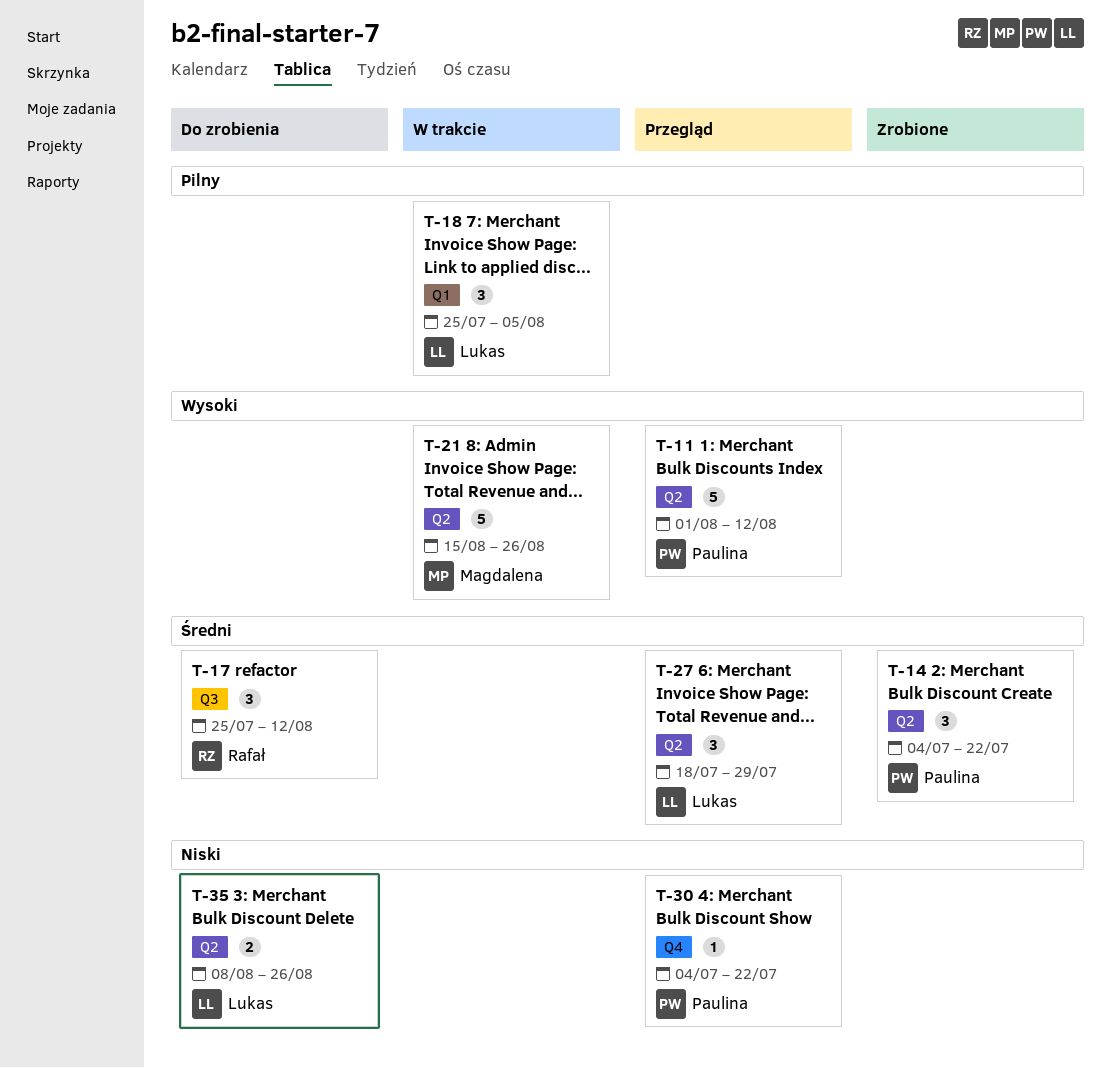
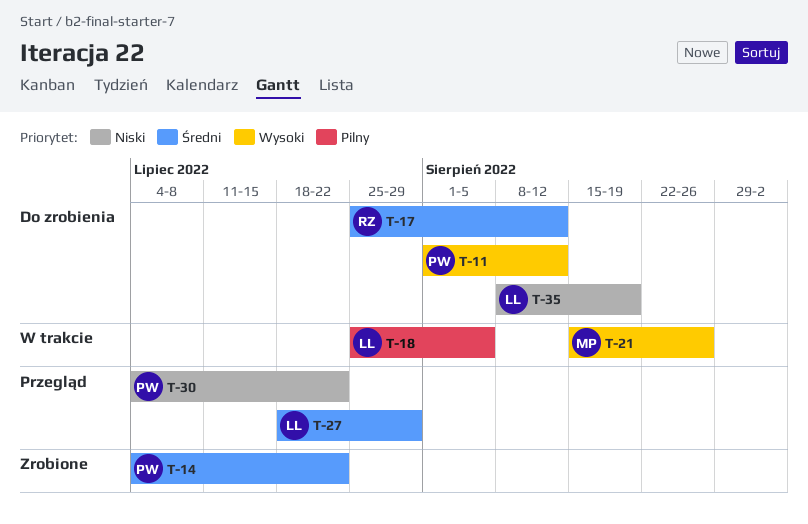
T-11, status: Przegląd -> Do zrobienia
T-35, due: Aug 26 -> Aug 19

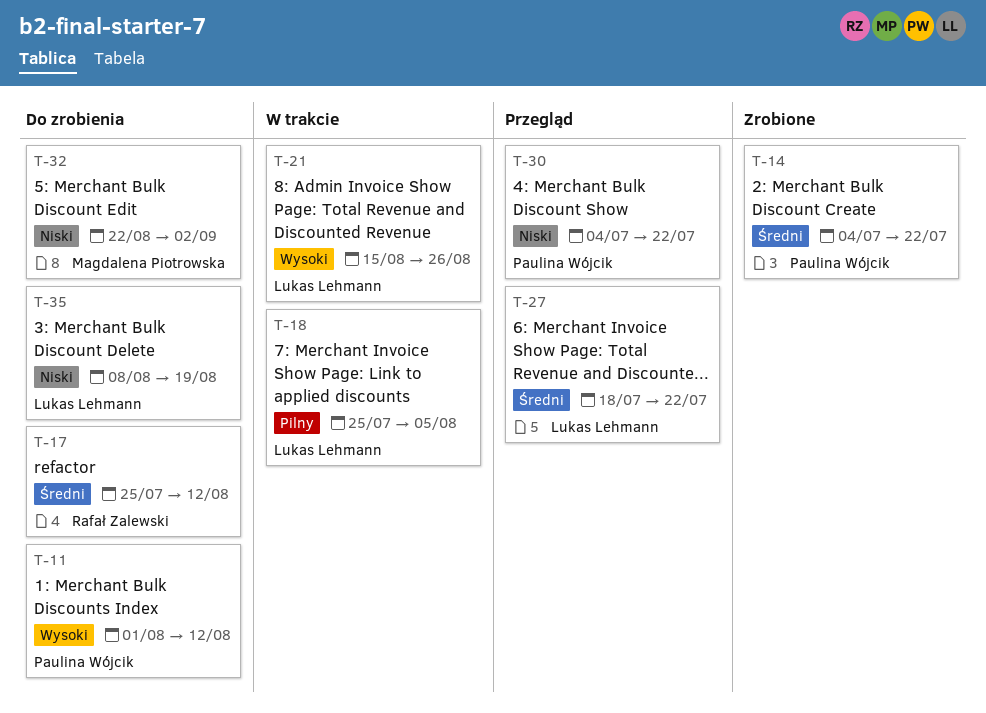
T-21, owner: Magdalena Piotrowska -> Lukas Lehmann
T-27, due: Jul 29 -> Jul 22
T-32: none -> present

